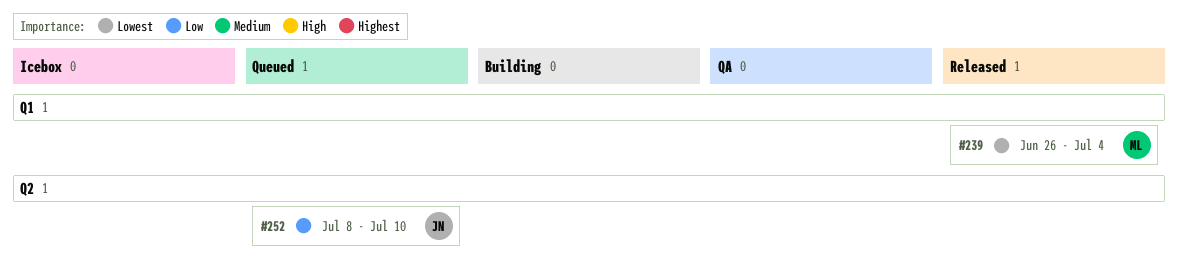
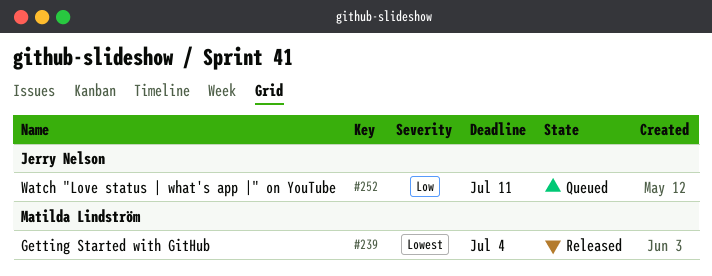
#252, due: Jul 10 -> Jul 11

